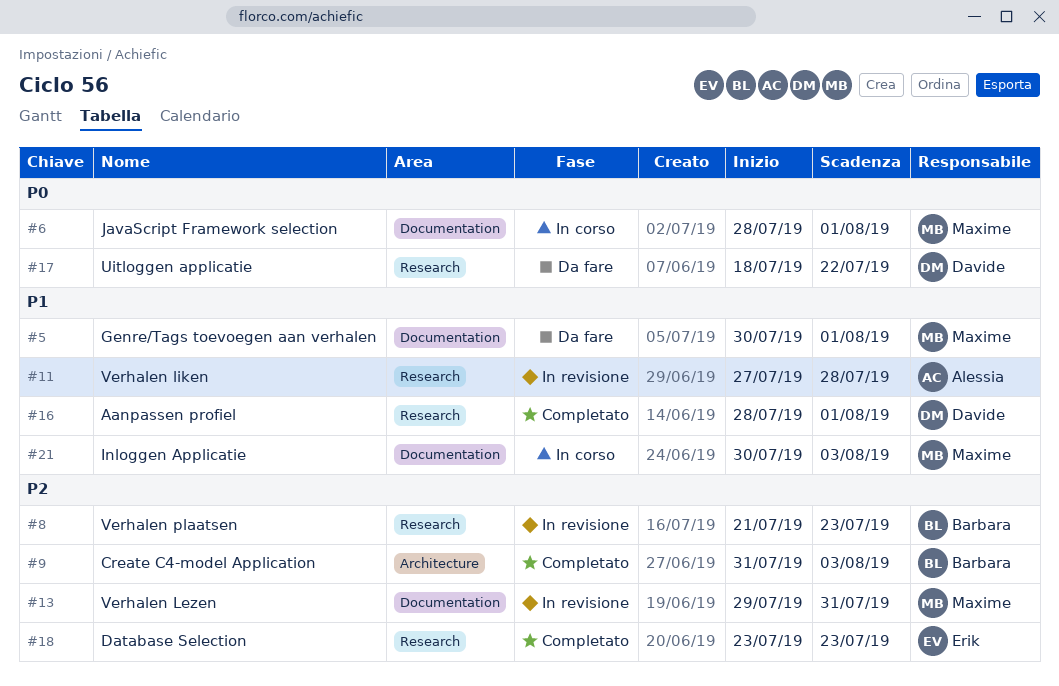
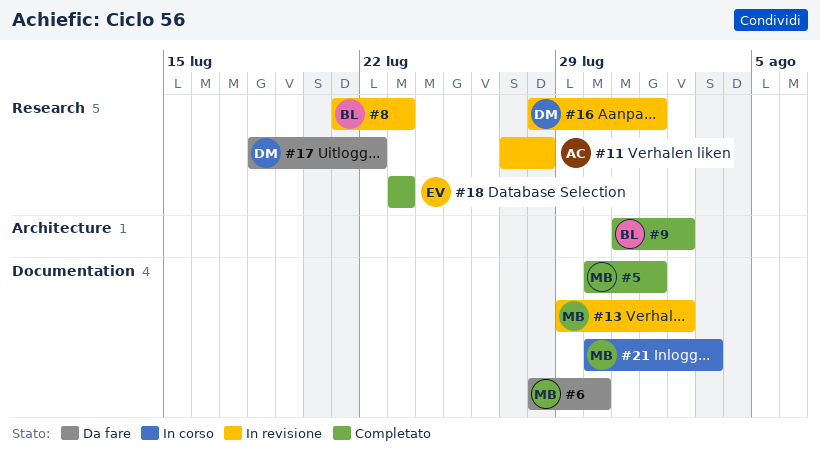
#5, status: Da fare -> Completato
#6, status: In corso -> Da fare
#6, due: Aug 1 -> Jul 30
#9, due: Aug 3 -> Aug 2
#13, due: Jul 31 -> Aug 2
#16, status: Completato -> In revisione

